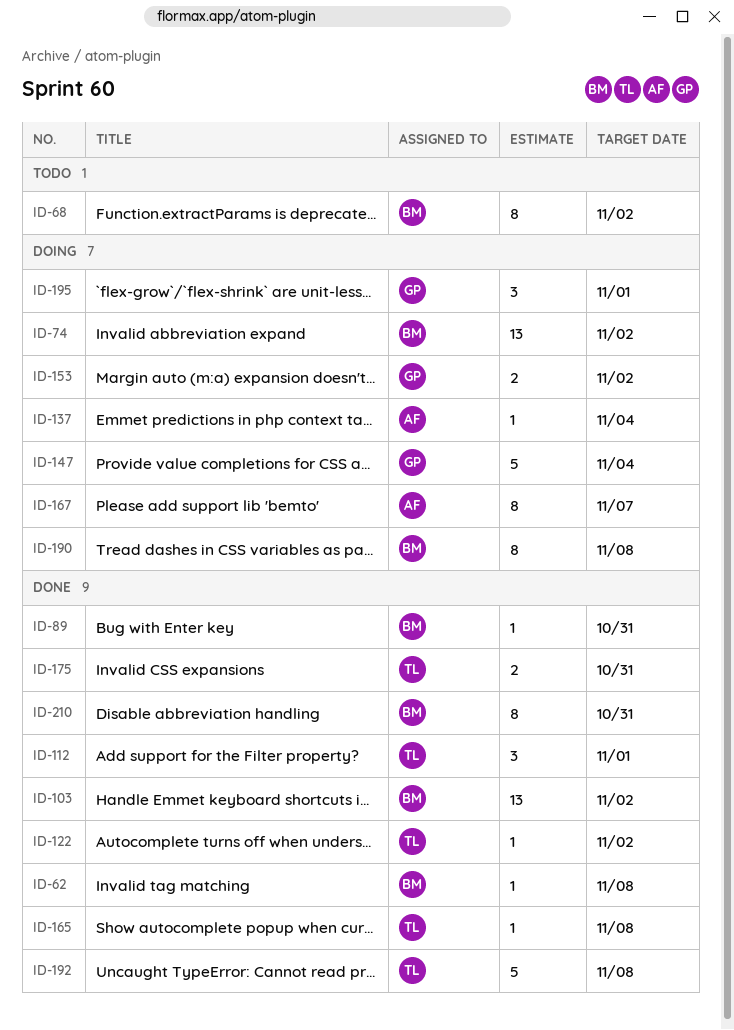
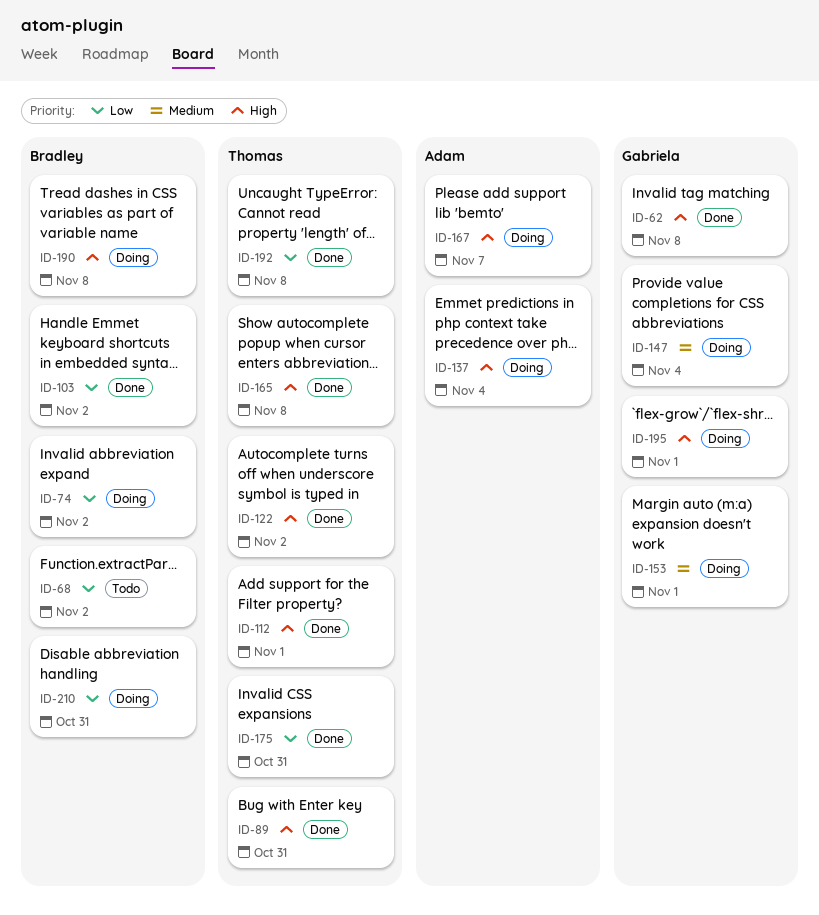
ID-62, owner: Bradley -> Gabriela
ID-89, owner: Bradley -> Thomas
ID-153, due: Nov 2 -> Nov 1
ID-210, status: Done -> Doing

